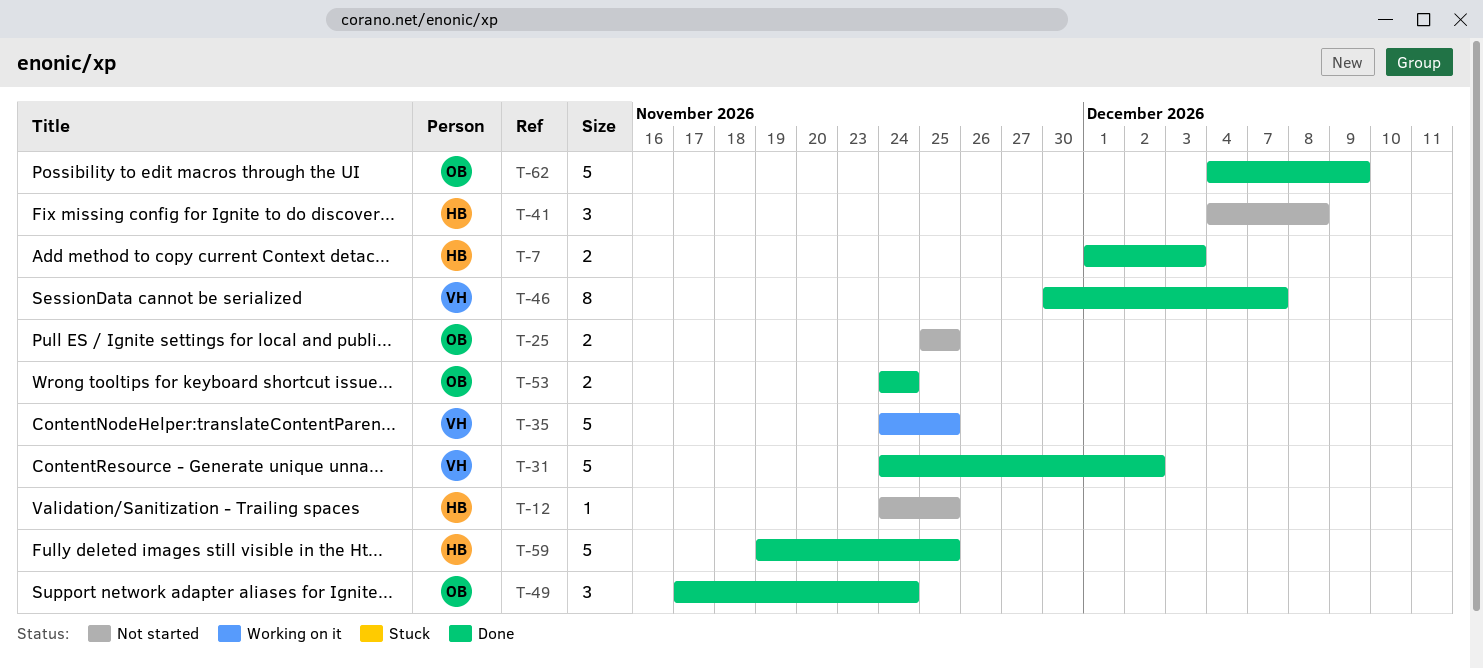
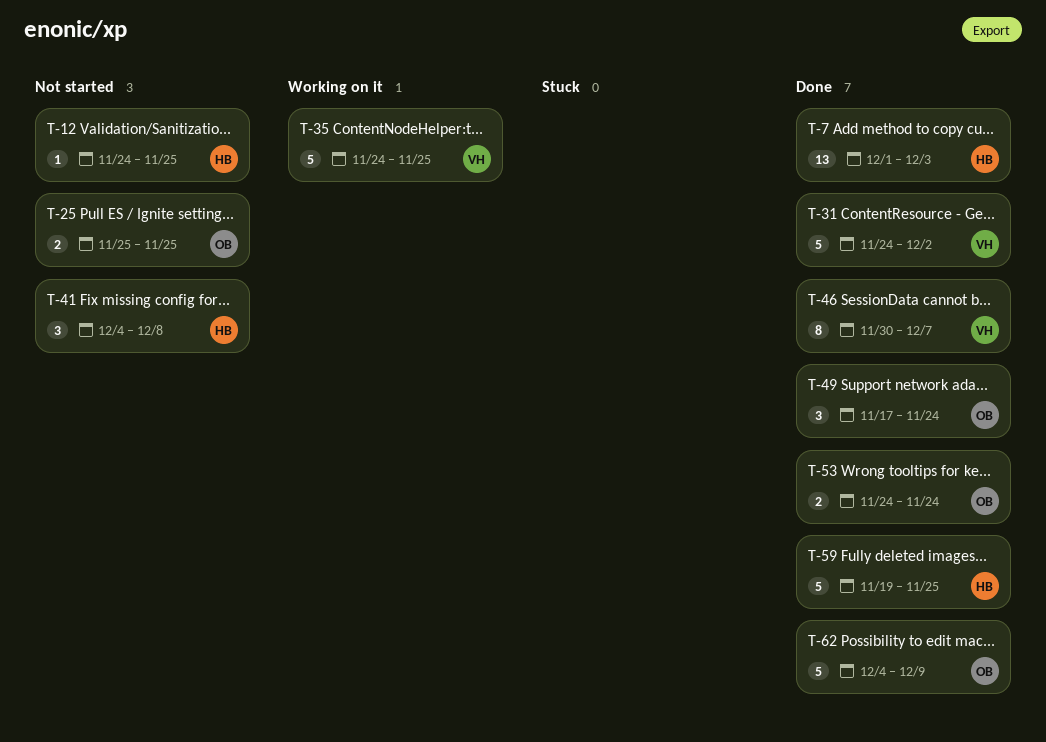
T-7, estimate: 2 -> 13

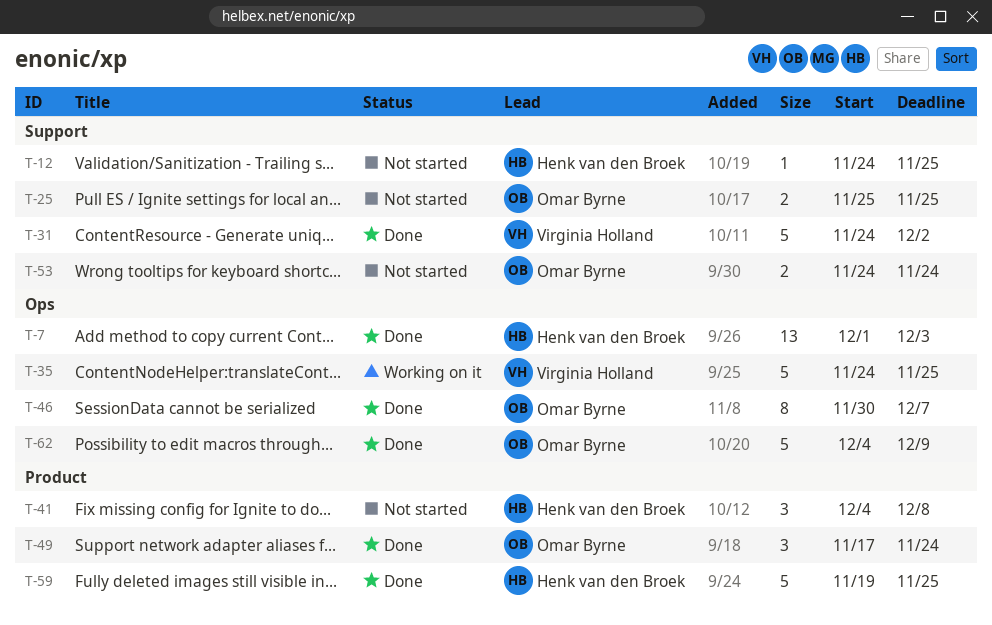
T-46, owner: Virginia Holland -> Omar Byrne
T-53, status: Done -> Not started

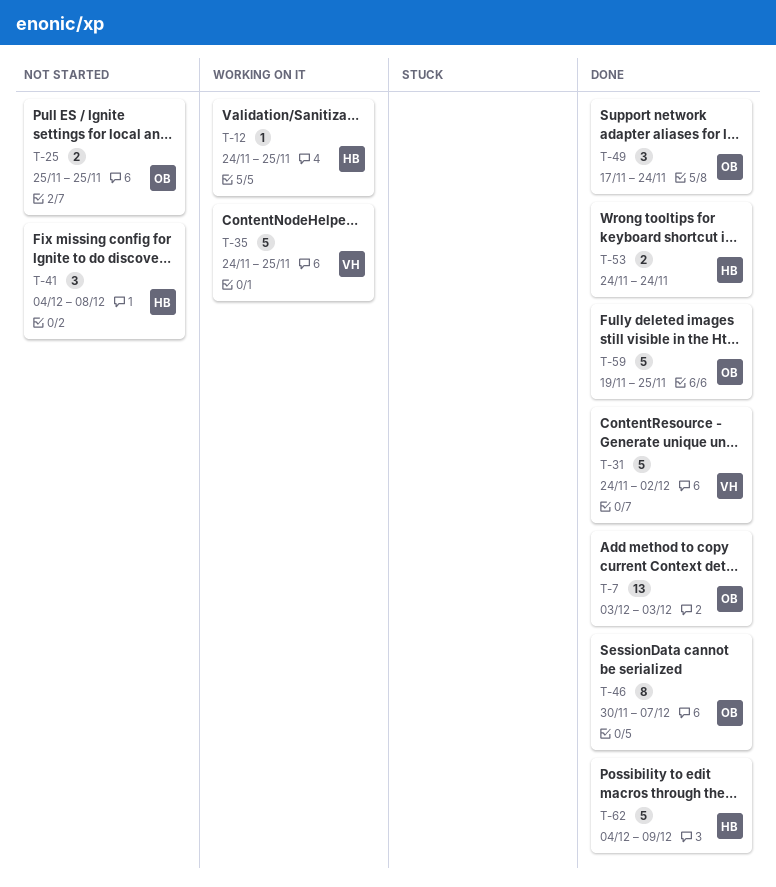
T-7, owner: Henk van den Broek -> Omar Byrne
T-7, start: Dec 1 -> Dec 3
T-12, status: Not started -> Working on it
T-53, status: Not started -> Done
T-53, owner: Omar Byrne -> Henk van den Broek
T-59, owner: Henk van den Broek -> Omar Byrne
T-62, owner: Omar Byrne -> Henk van den Broek

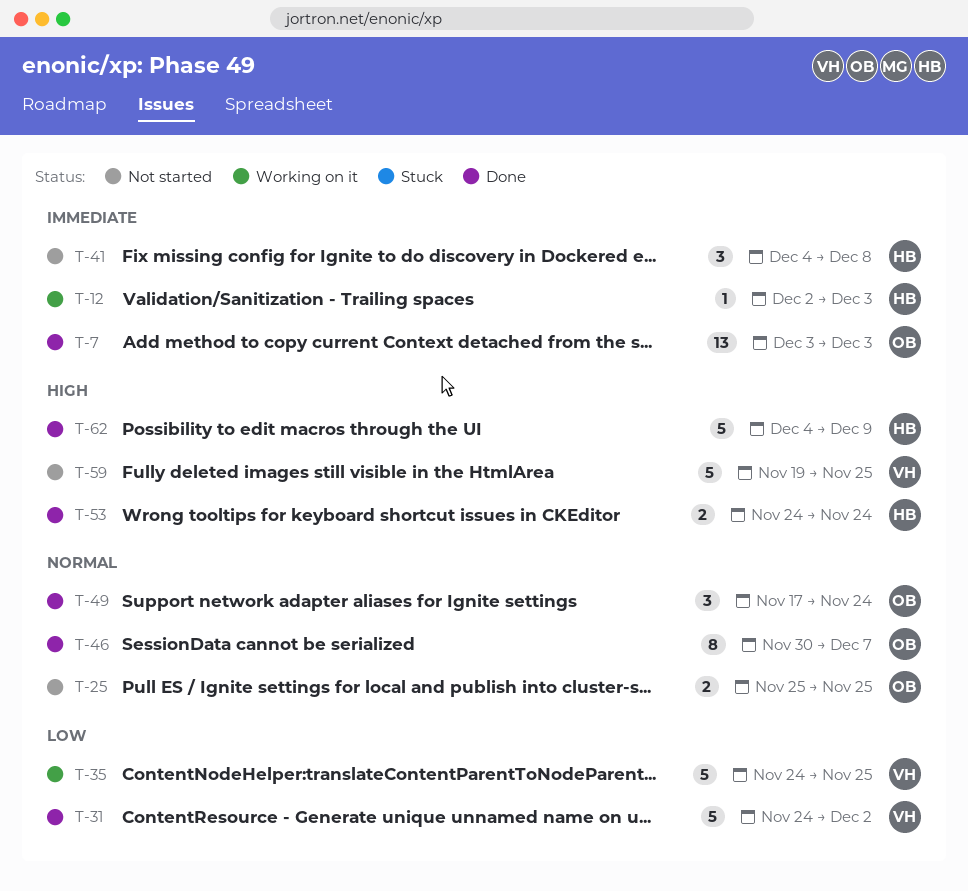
T-12, start: Nov 24 -> Dec 2
T-12, due: Nov 25 -> Dec 3
T-59, status: Done -> Not started
T-59, owner: OB -> VH

